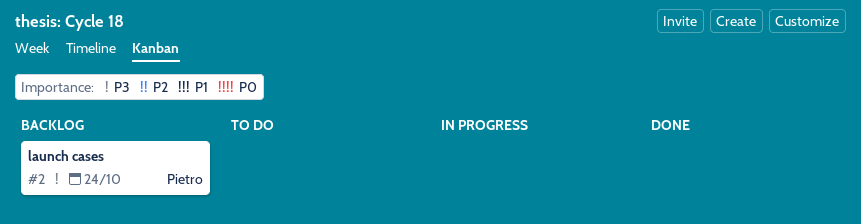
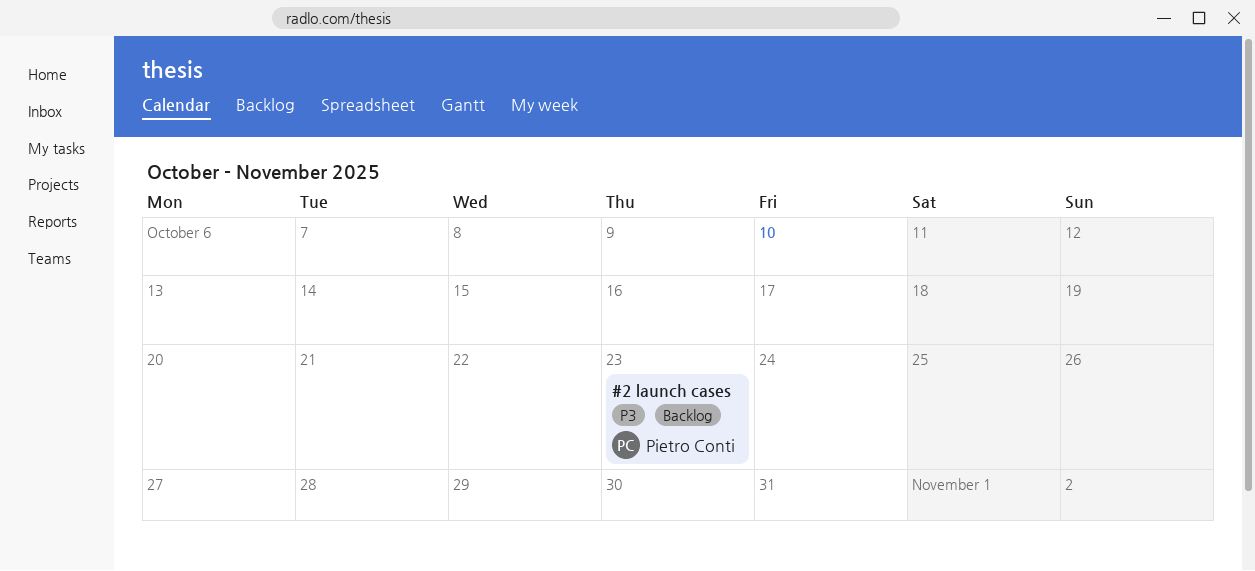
#2, due: Oct 24 -> Oct 23

